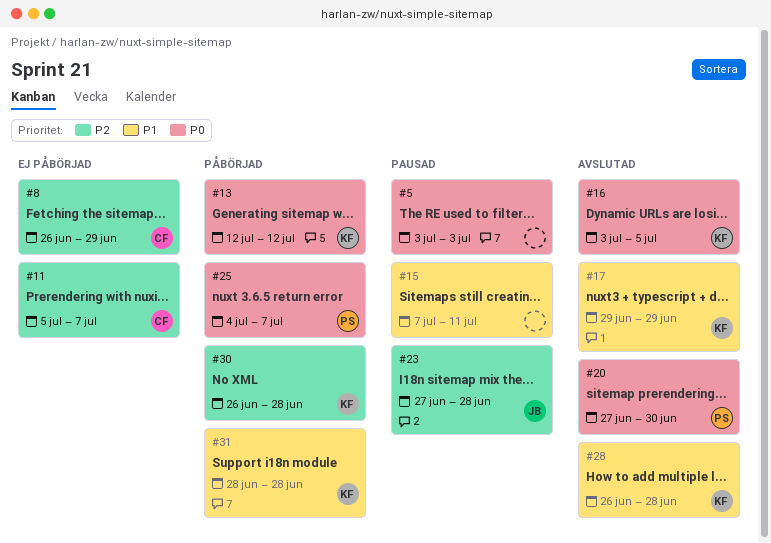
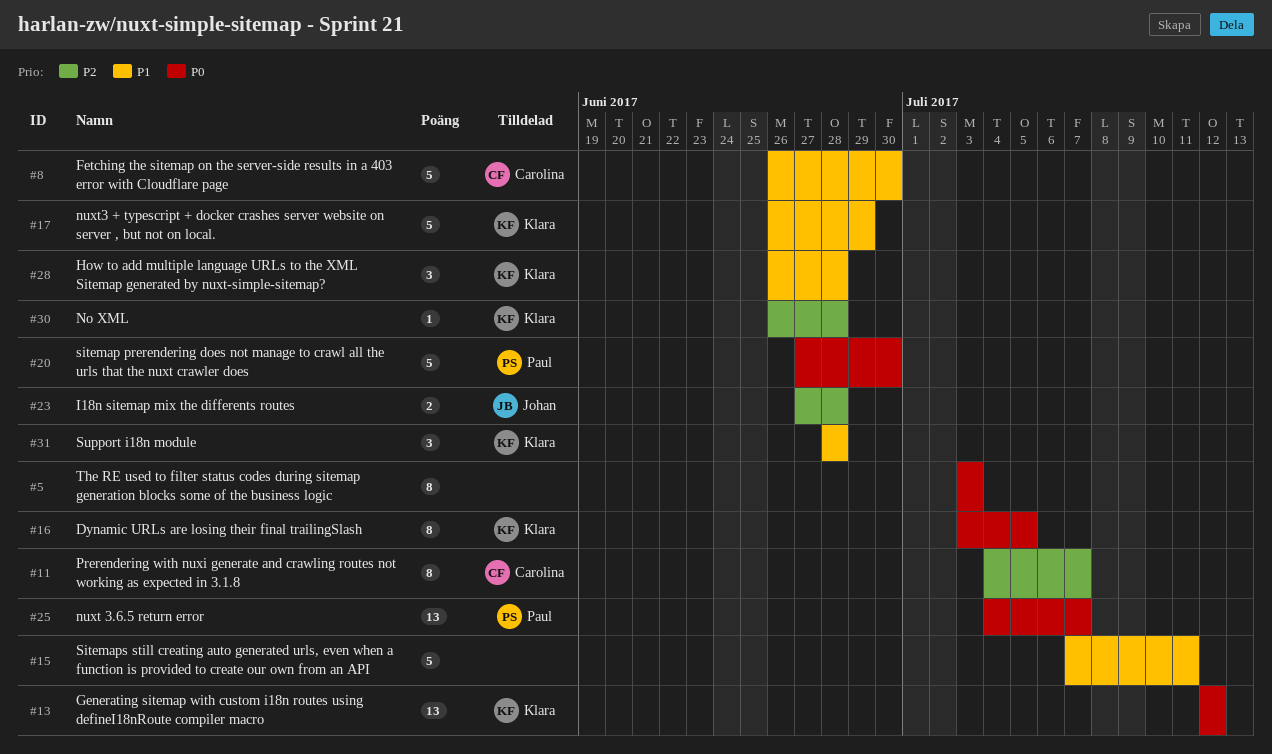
#8, priority: P2 -> P1
#8, due: Jun 29 -> Jun 30
#11, start: Jul 5 -> Jul 4
#17, start: Jun 29 -> Jun 26

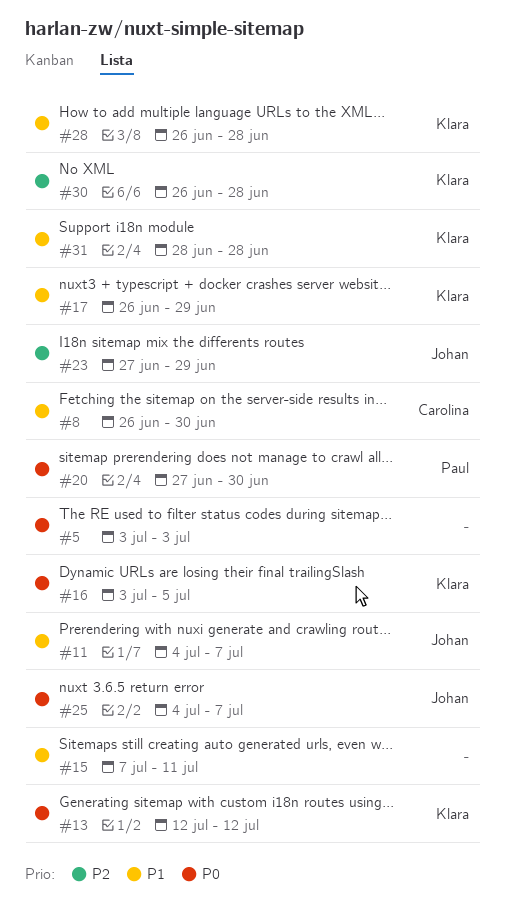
#11, owner: Carolina -> Johan
#11, priority: P2 -> P1
#23, due: Jun 28 -> Jun 29
#25, owner: Paul -> Johan

